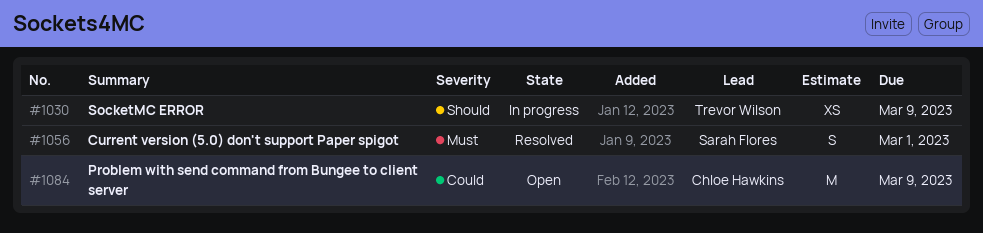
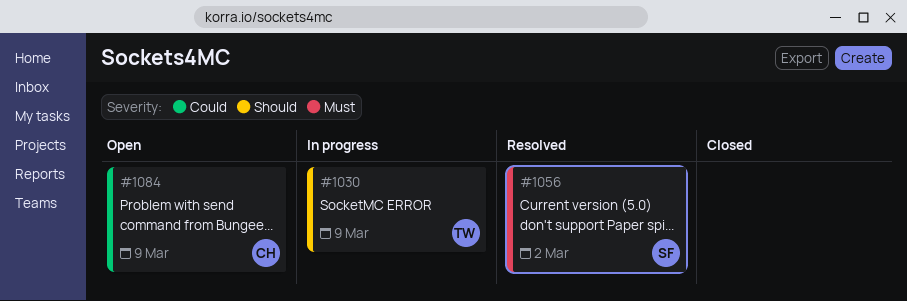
#1056, due: Mar 1 -> Mar 2

